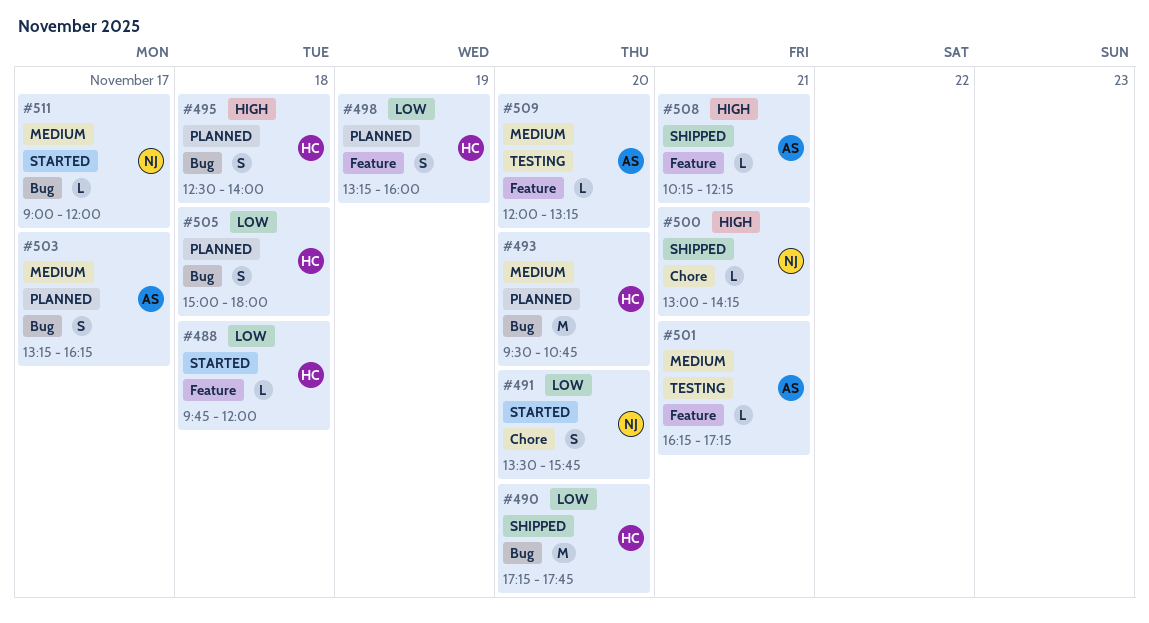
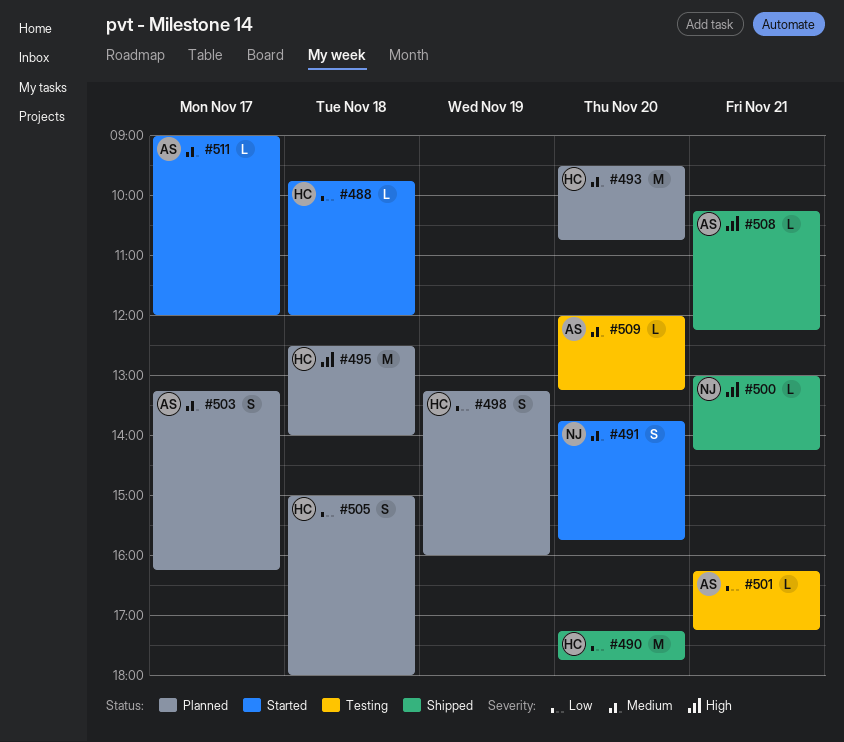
#491, priority: Low -> Medium
#491, begins: 13:30 -> 13:45
#495, estimate: S -> M
#501, priority: Medium -> Low
#511, owner: NJ -> AS

